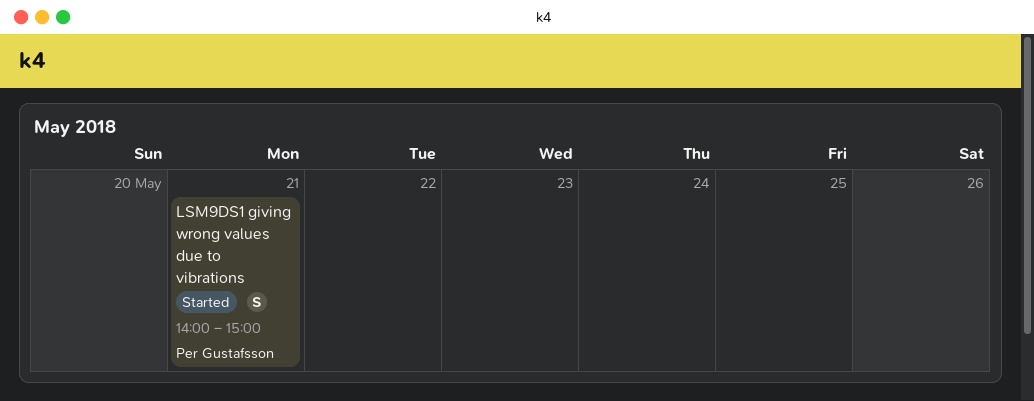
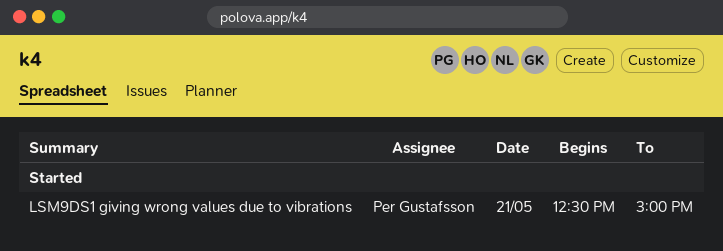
LSM9DS1 giving wrong values due to vibrations, begins: 14:00 -> 12:30

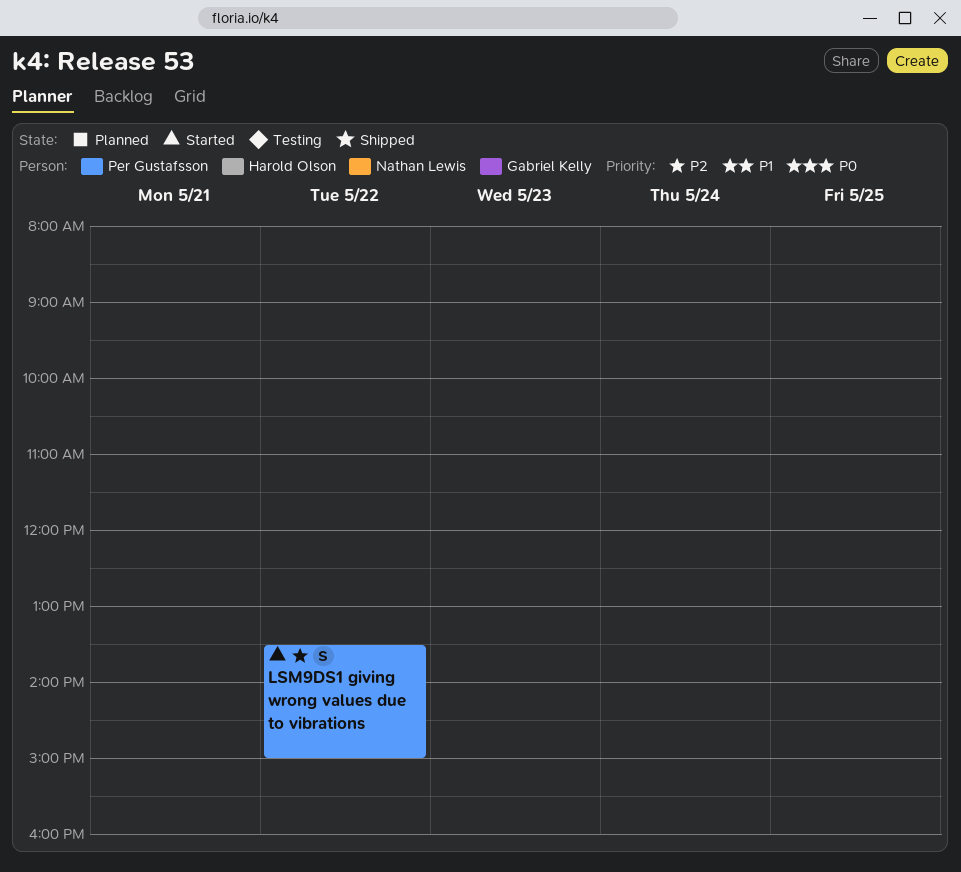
LSM9DS1 giving wrong values due to vibrations, day: May 21 -> May 22
LSM9DS1 giving wrong values due to vibrations, begins: 12:30 -> 13:30

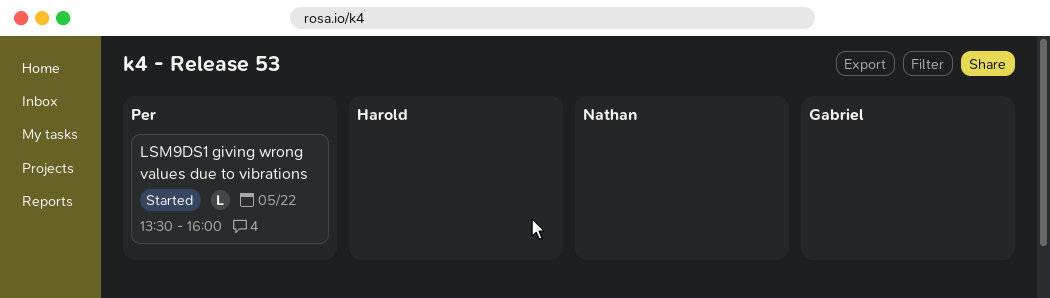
LSM9DS1 giving wrong values due to vibrations, estimate: S -> L
LSM9DS1 giving wrong values due to vibrations, ends: 15:00 -> 16:00

